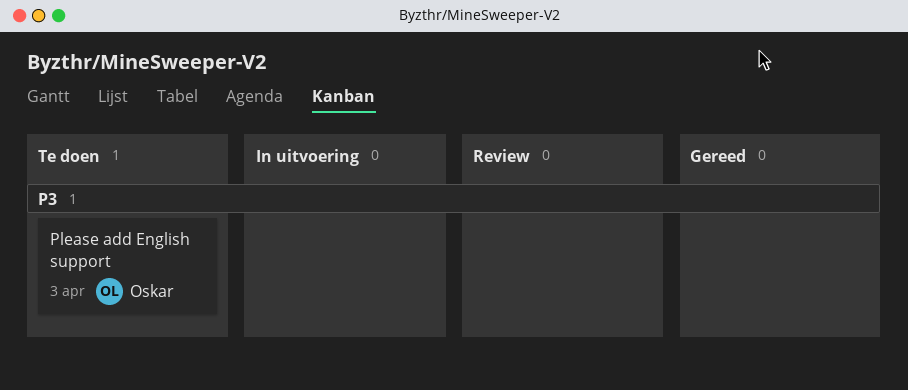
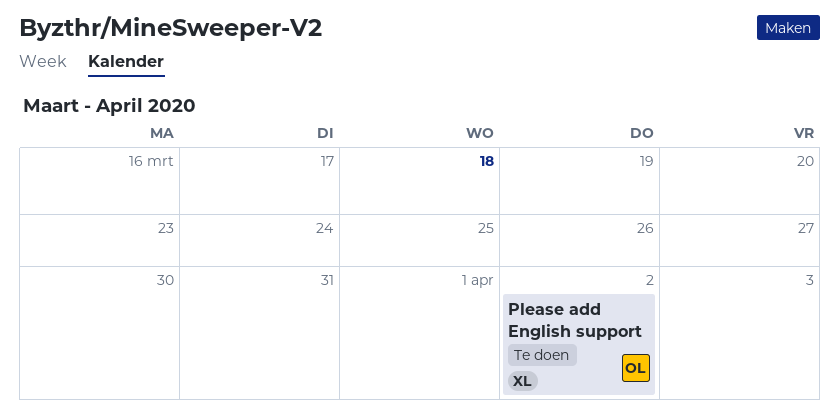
Please add English support, due: Apr 3 -> Apr 2

